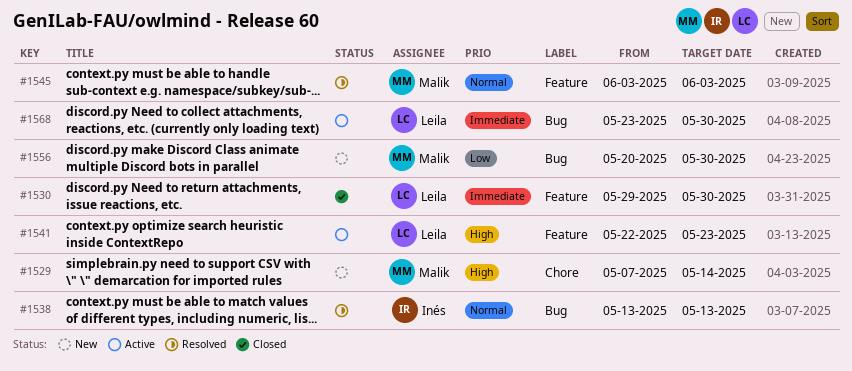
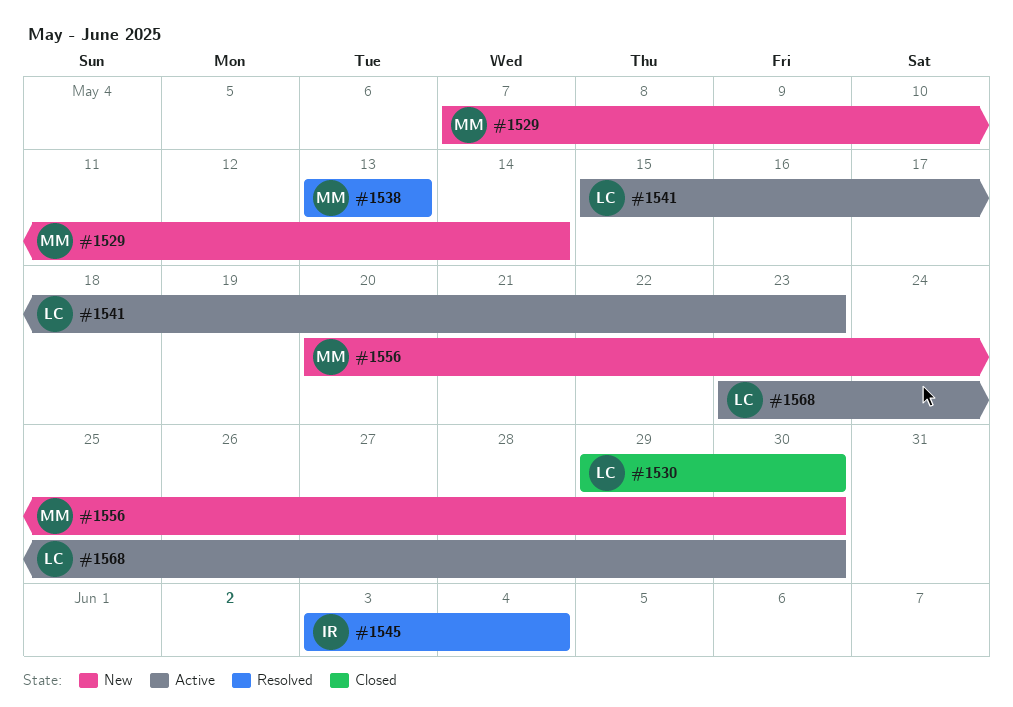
#1538, owner: Inés -> Malik
#1541, start: May 22 -> May 15
#1545, owner: Malik -> Inés
#1545, due: Jun 3 -> Jun 4

